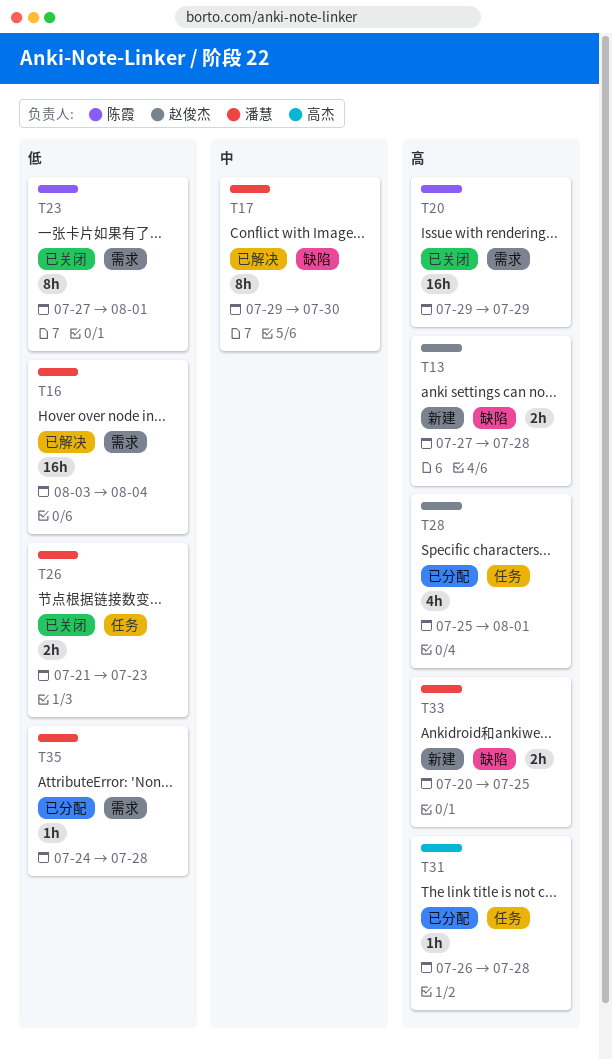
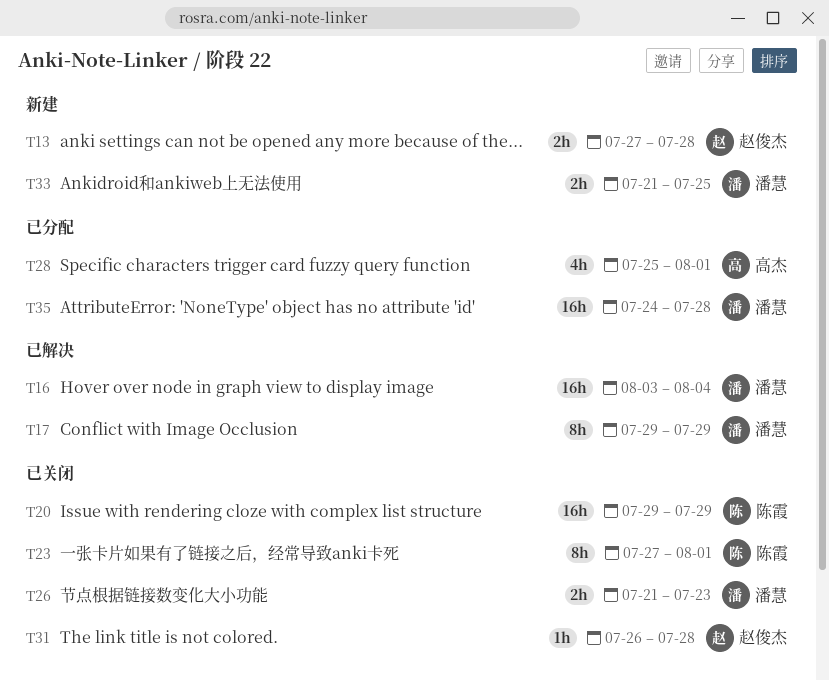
T17, due: Jul 30 -> Jul 29
T28, owner: 赵俊杰 -> 高杰
T31, status: 已分配 -> 已关闭
T31, owner: 高杰 -> 赵俊杰
T33, start: Jul 20 -> Jul 21
T35, estimate: 1h -> 16h

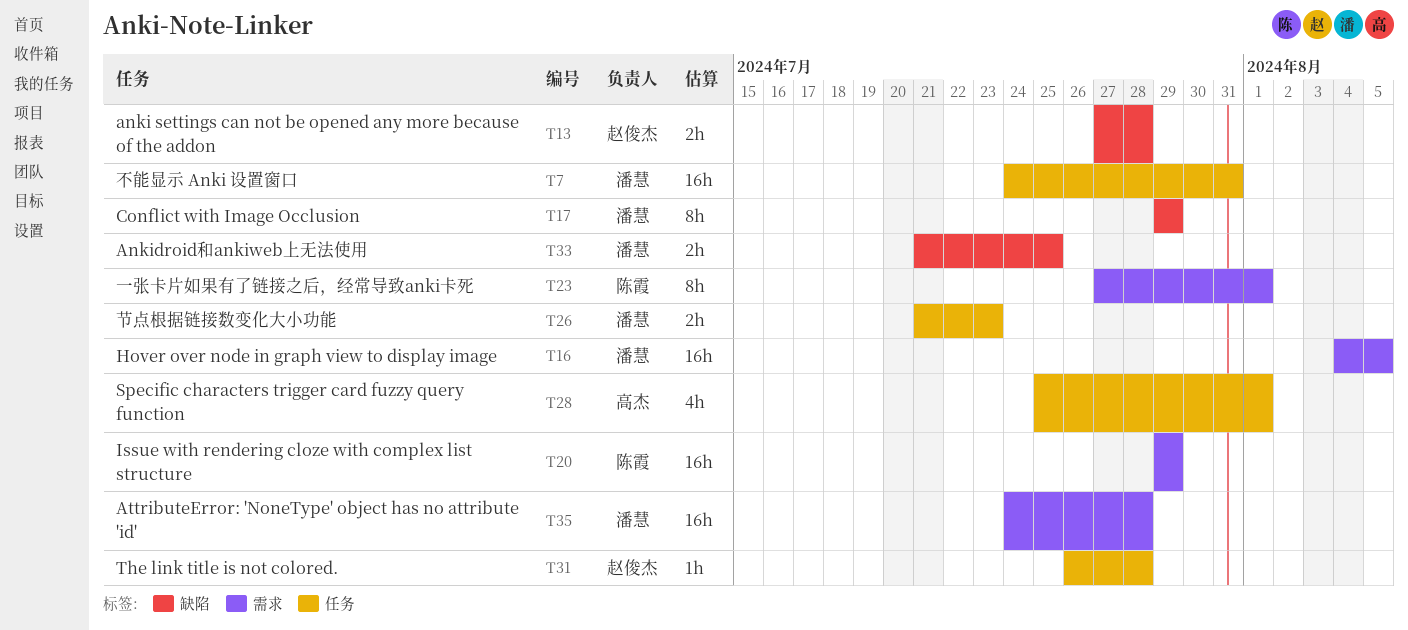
T7: none -> present
T16, start: Aug 3 -> Aug 4
T16, due: Aug 4 -> Aug 5

